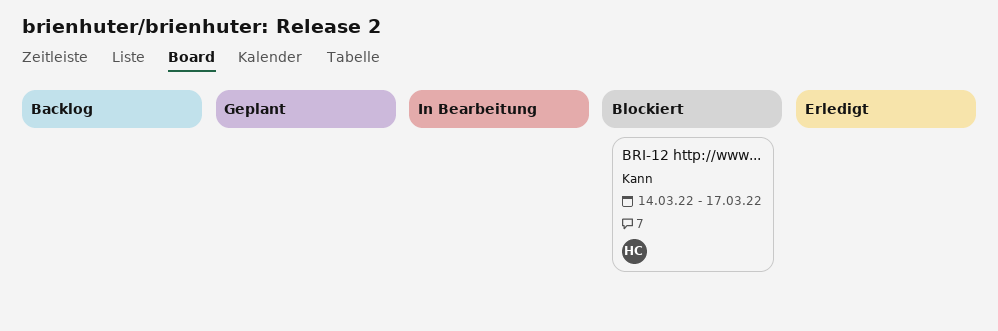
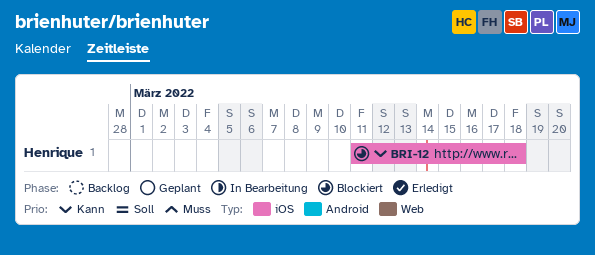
BRI-12, start: Mar 14 -> Mar 11
BRI-12, due: Mar 17 -> Mar 18

